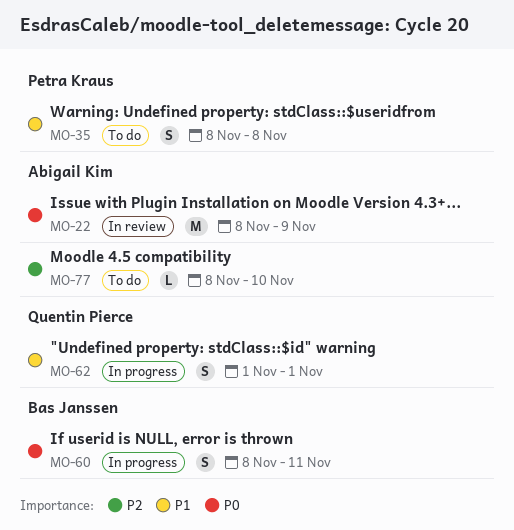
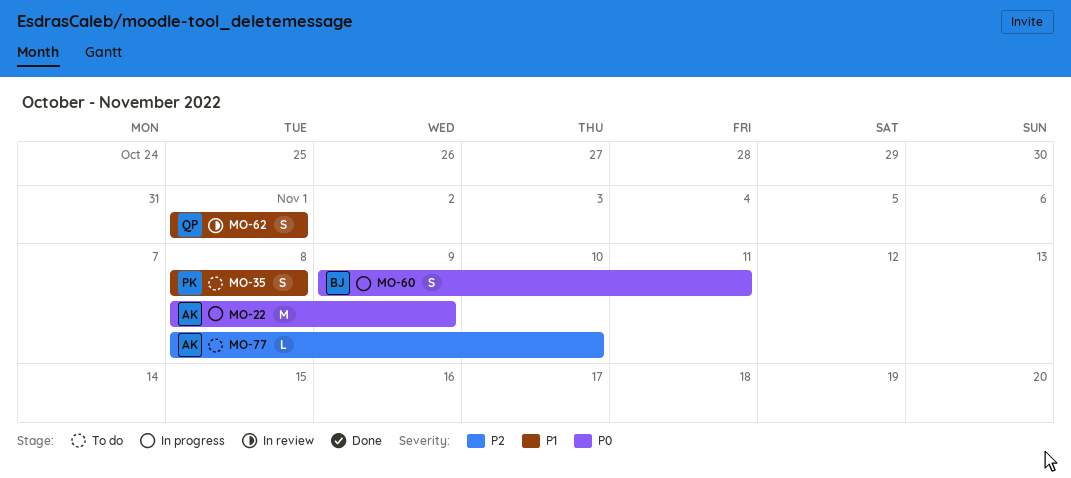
MO-22, status: In review -> In progress
MO-60, start: Nov 8 -> Nov 9
MO-62, status: In progress -> In review

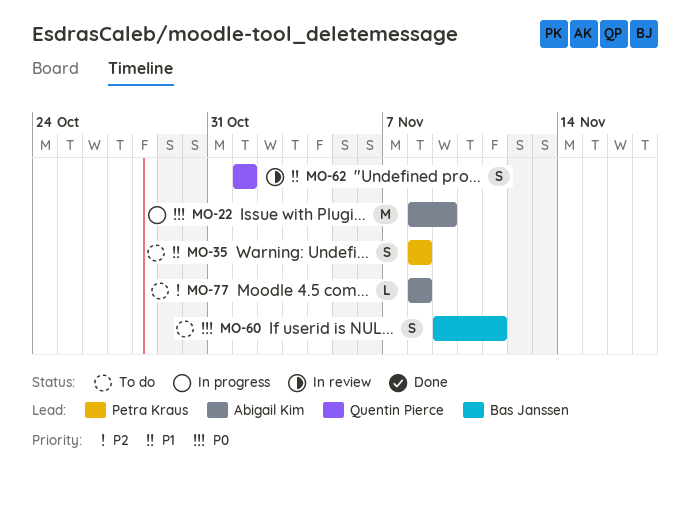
MO-60, status: In progress -> To do
MO-77, due: Nov 10 -> Nov 8

